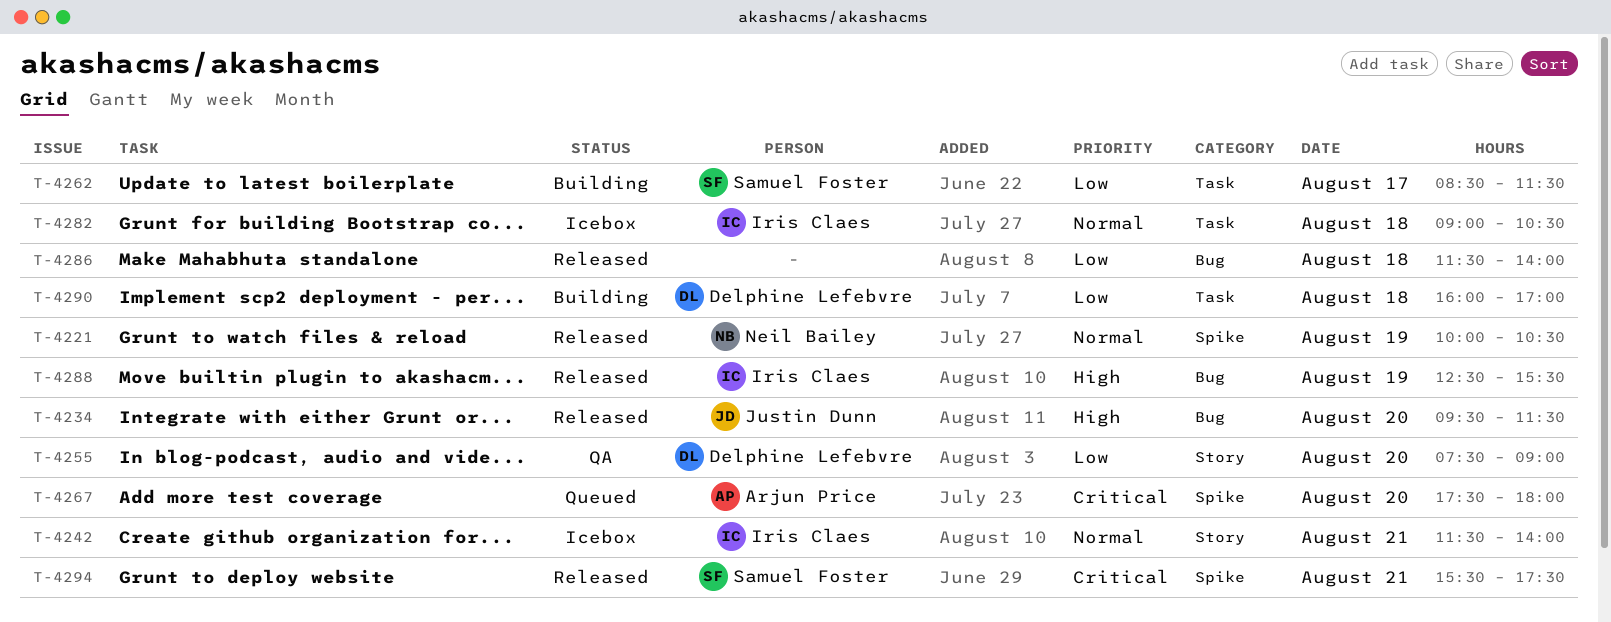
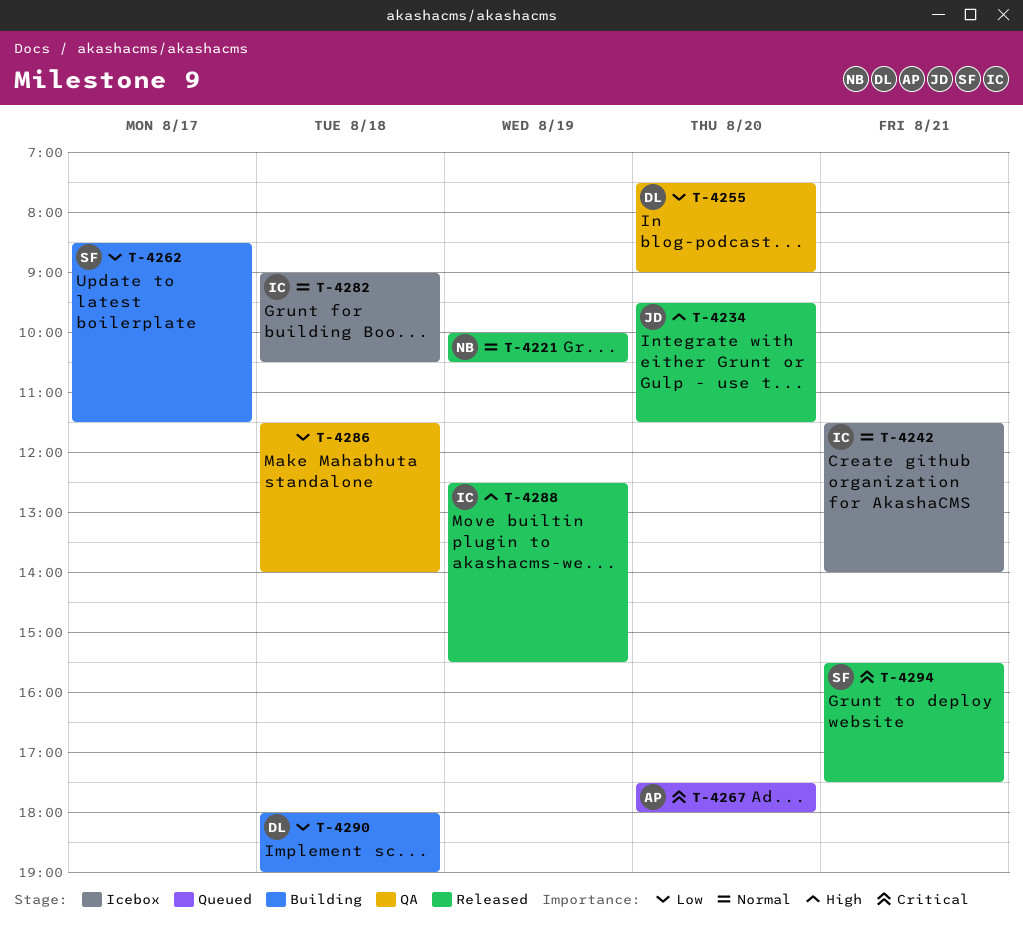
T-4286, status: Released -> QA
T-4290, begins: 16:00 -> 18:00
T-4290, ends: 17:00 -> 19:00

